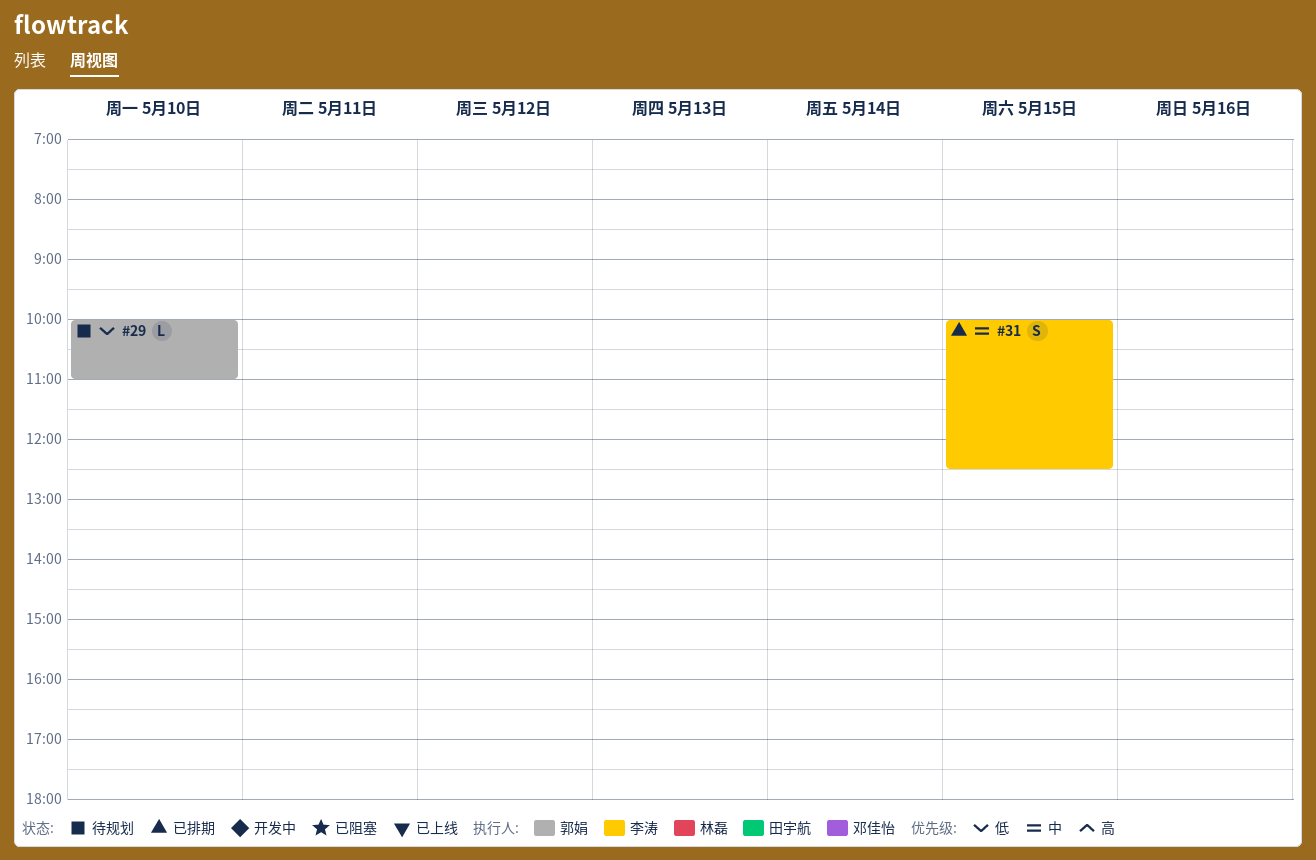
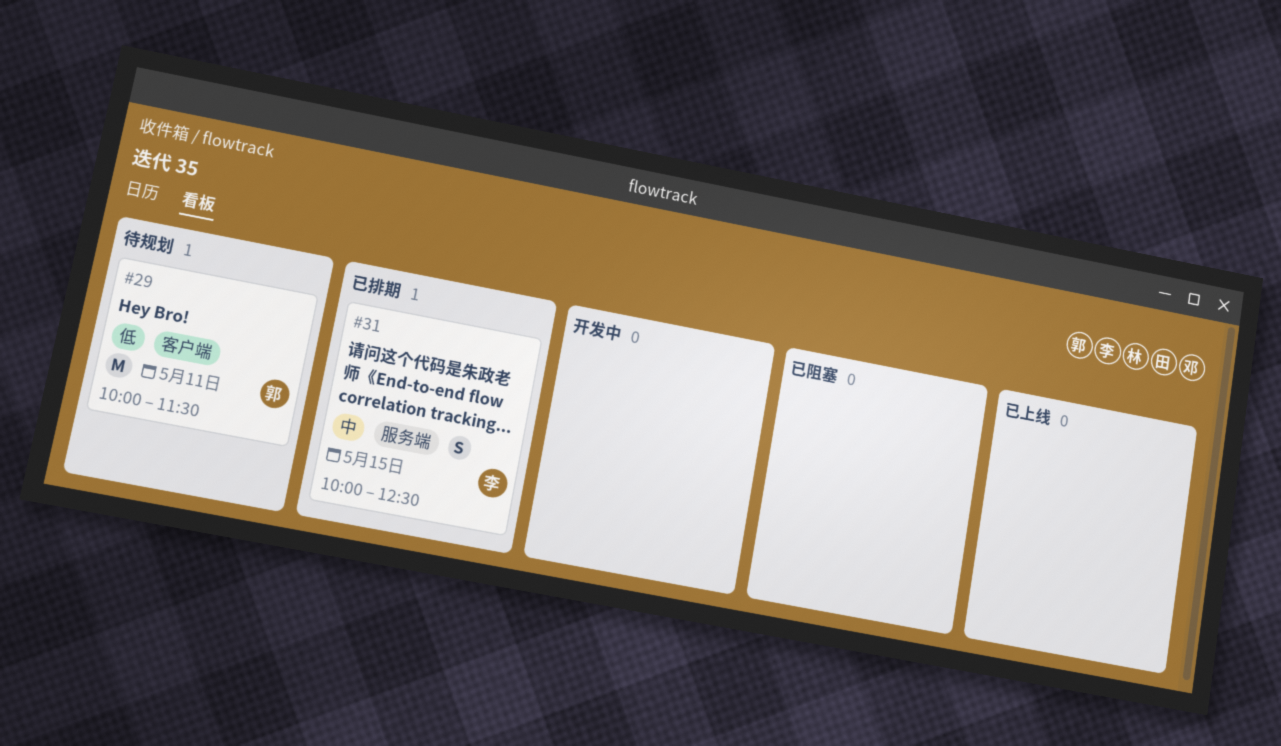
#29, estimate: L -> M
#29, day: May 10 -> May 11
#29, ends: 11:00 -> 11:30

